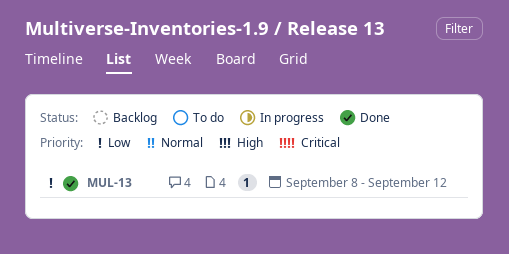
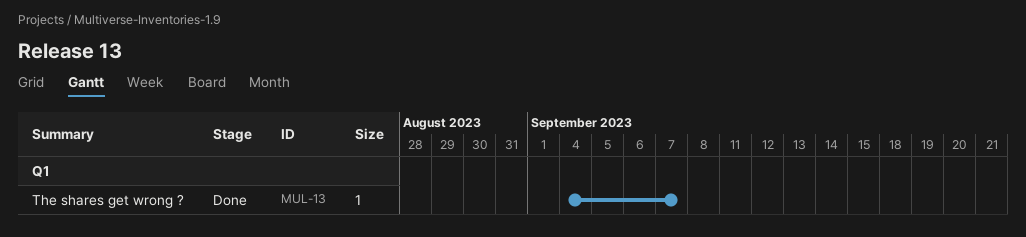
MUL-13, start: Sep 8 -> Sep 4
MUL-13, due: Sep 12 -> Sep 7

